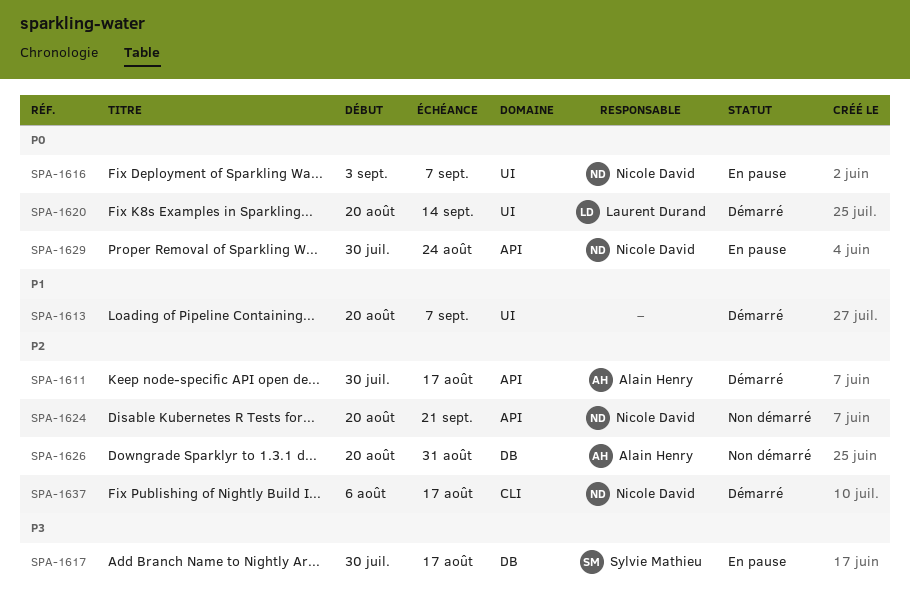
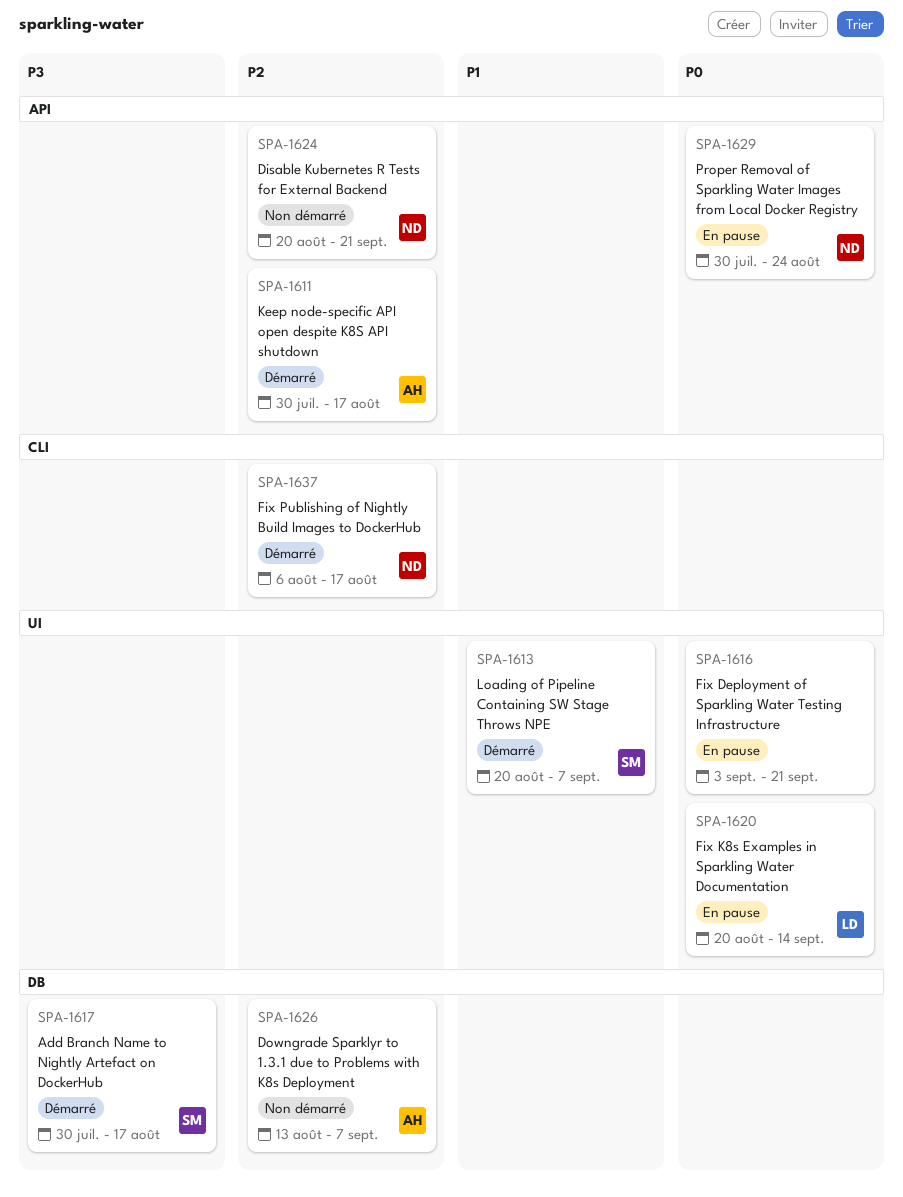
SPA-1613, owner: none -> Sylvie Mathieu
SPA-1616, owner: Nicole David -> none
SPA-1616, due: Sep 7 -> Sep 21
SPA-1617, status: En pause -> Démarré
SPA-1620, status: Démarré -> En pause
SPA-1626, start: Aug 20 -> Aug 13
SPA-1626, due: Aug 31 -> Sep 7

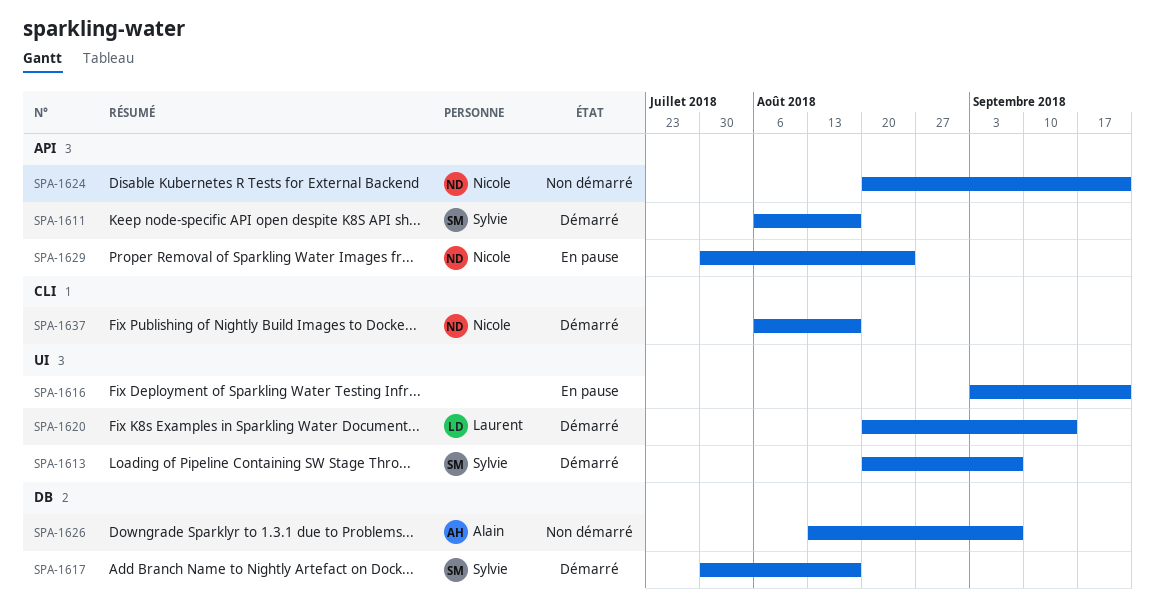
SPA-1611, owner: Alain -> Sylvie
SPA-1611, start: Jul 30 -> Aug 6
SPA-1620, status: En pause -> Démarré

